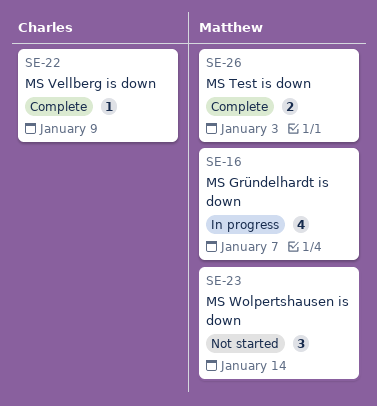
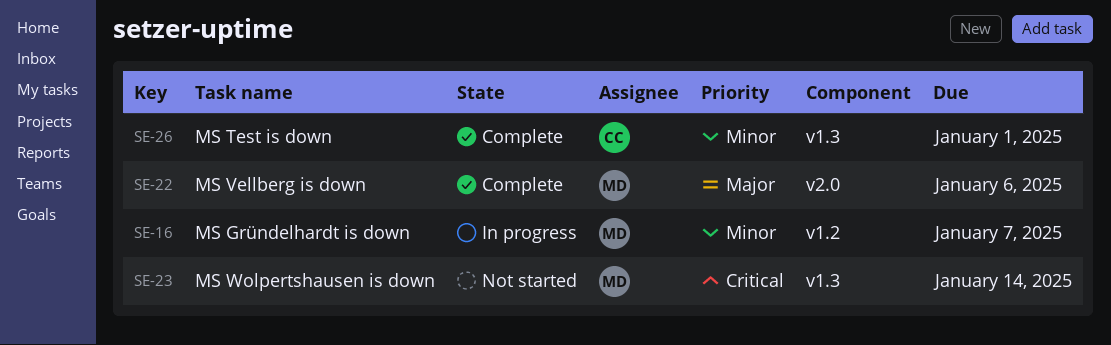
SE-22, owner: Charles -> Matthew
SE-22, due: Jan 9 -> Jan 6
SE-26, owner: Matthew -> Charles
SE-26, due: Jan 3 -> Jan 1

